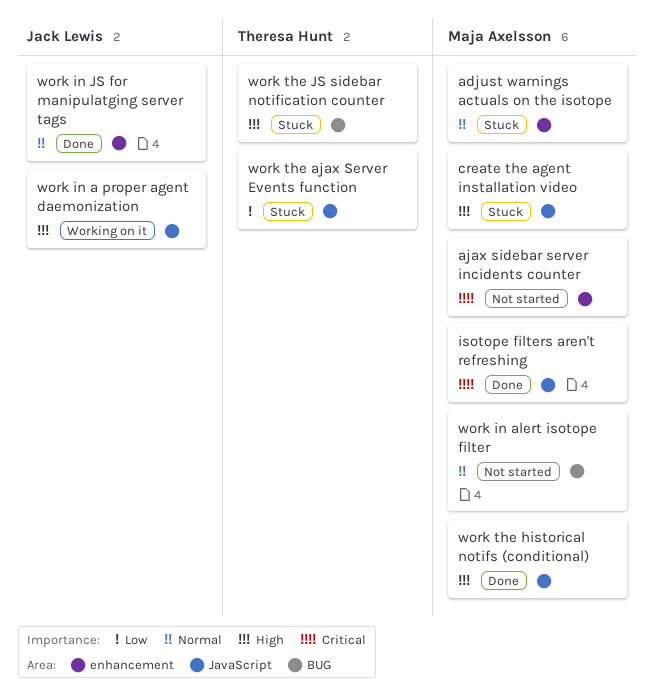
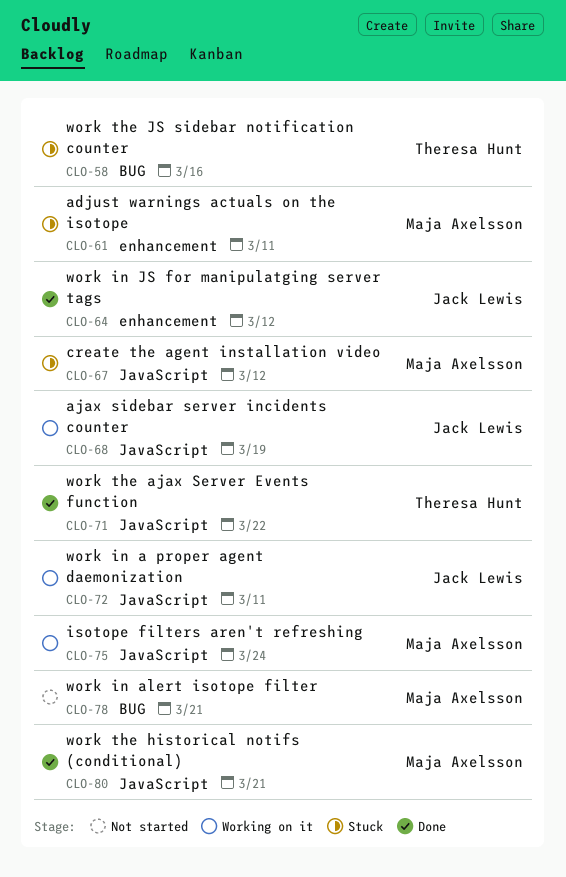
ajax sidebar server incidents counter, status: Not started -> Working on it
ajax sidebar server incidents counter, owner: Maja Axelsson -> Jack Lewis
ajax sidebar server incidents counter, label: enhancement -> JavaScript
isotope filters aren't refreshing, status: Done -> Working on it
work the ajax Server Events function, status: Stuck -> Done

